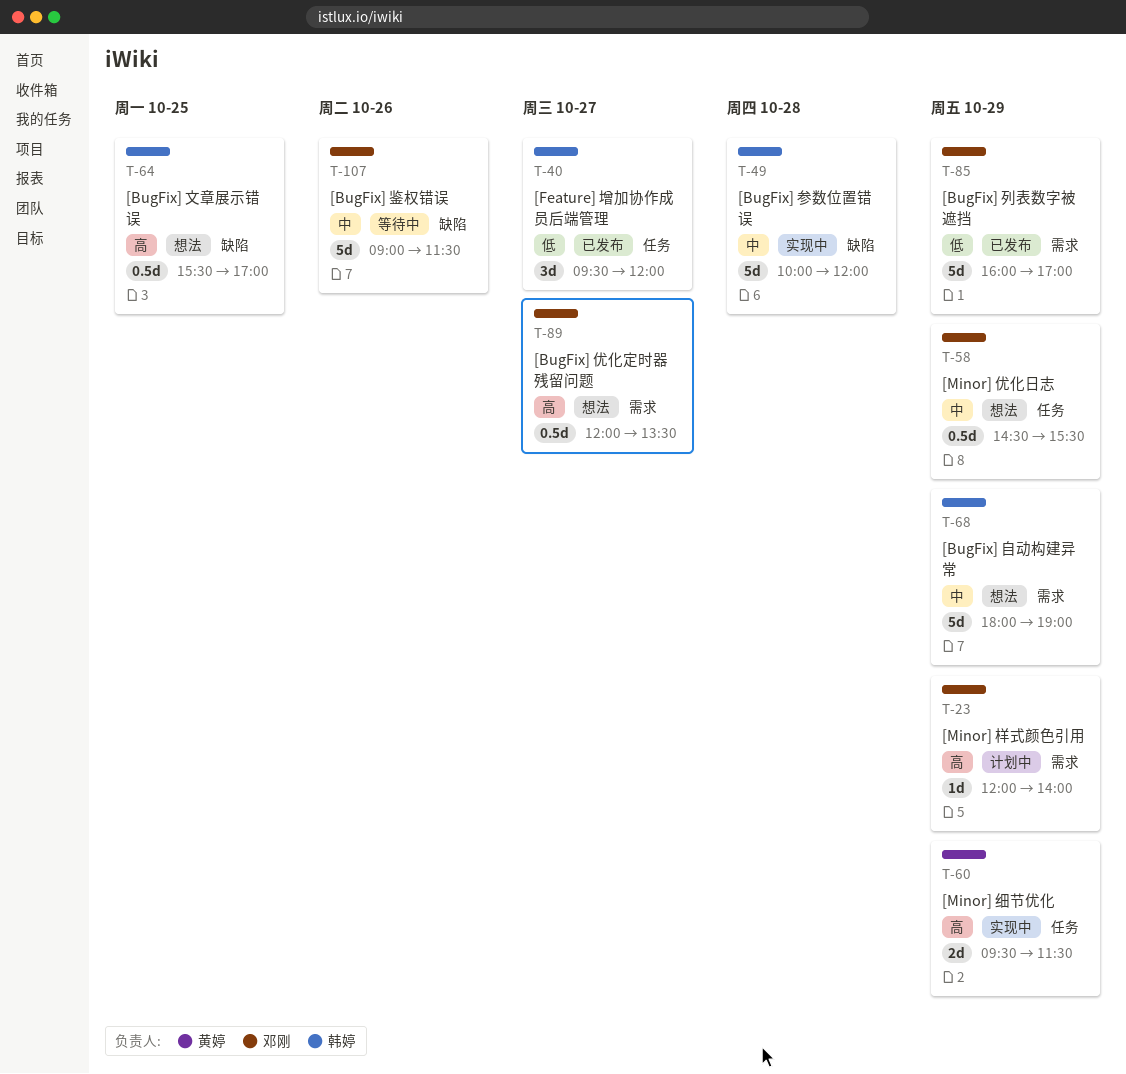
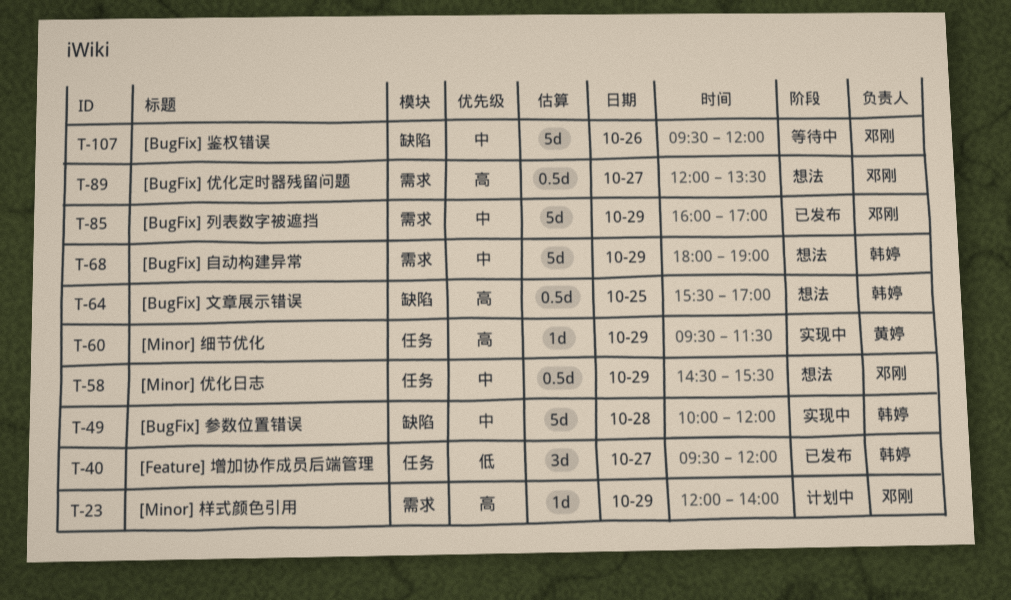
T-60, estimate: 2d -> 1d
T-85, priority: 低 -> 中
T-107, begins: 09:00 -> 09:30
T-107, ends: 11:30 -> 12:00

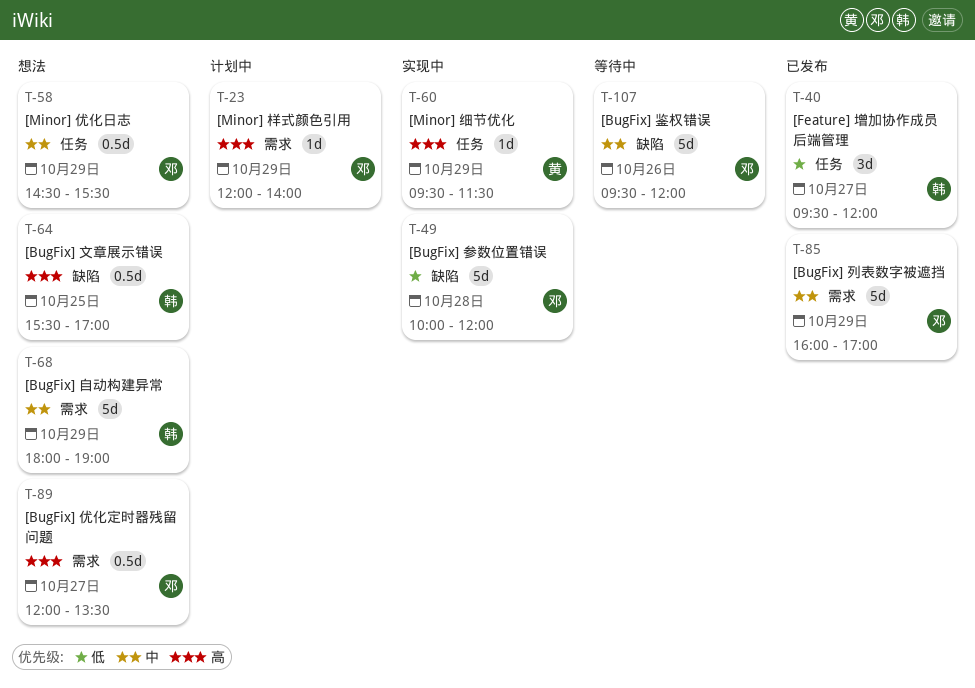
T-49, owner: 韩婷 -> 邓刚
T-49, priority: 中 -> 低

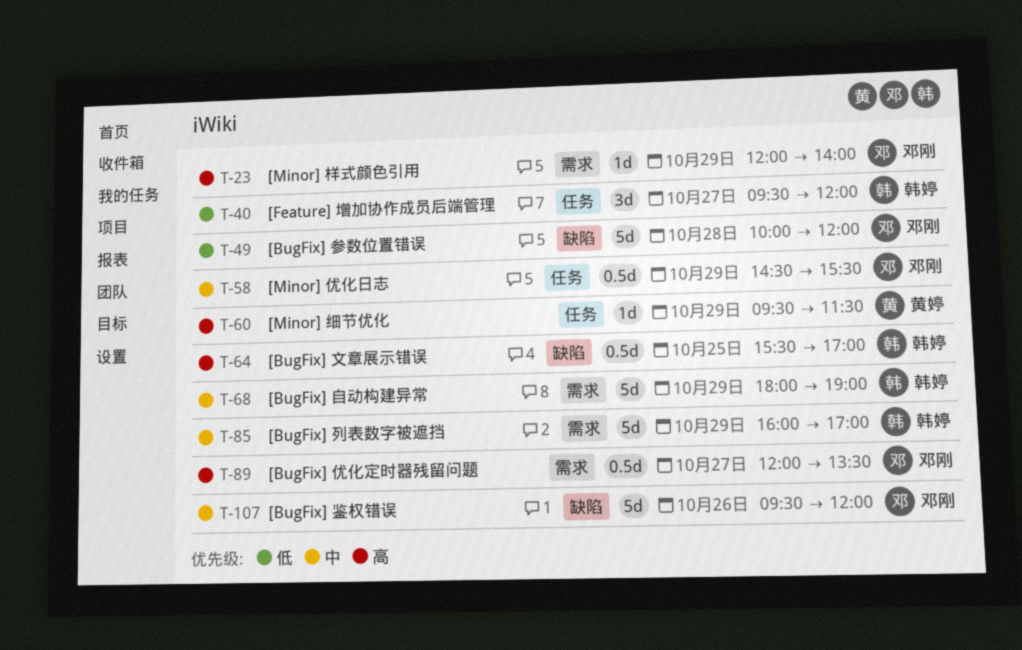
T-85, owner: 邓刚 -> 韩婷

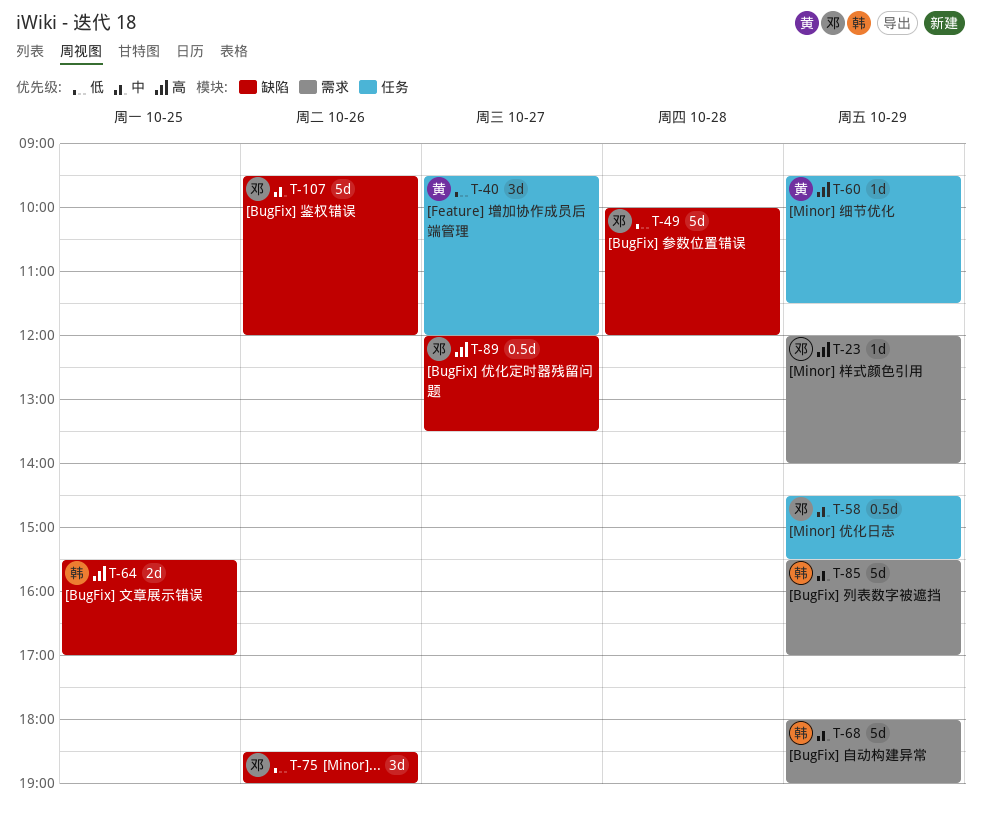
T-40, owner: 韩婷 -> 黄婷
T-64, estimate: 0.5d -> 2d
T-75: none -> present
T-85, begins: 16:00 -> 15:30
T-89, label: 需求 -> 缺陷

